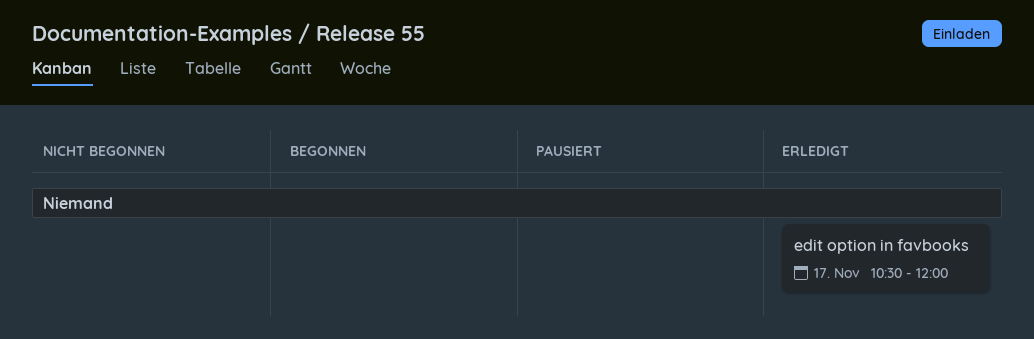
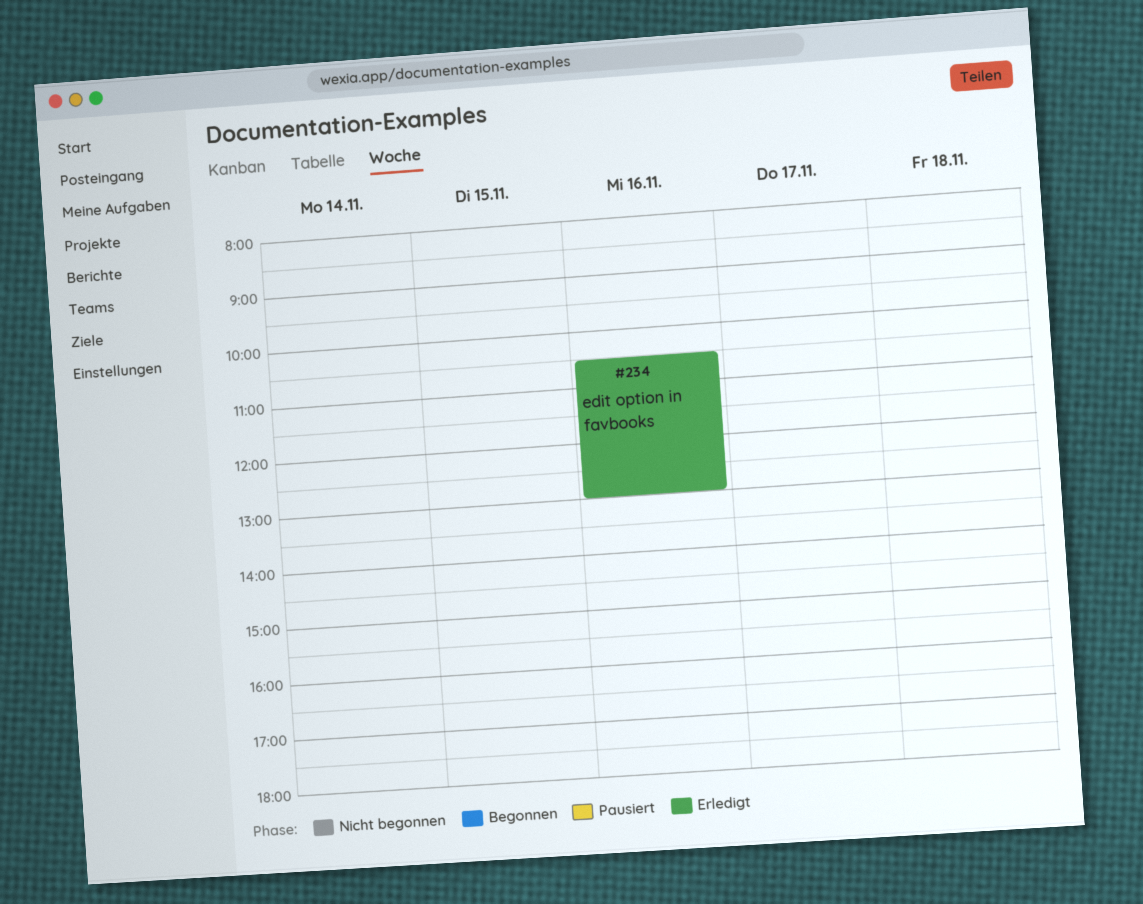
edit option in favbooks, day: Nov 17 -> Nov 16
edit option in favbooks, ends: 12:00 -> 13:00

